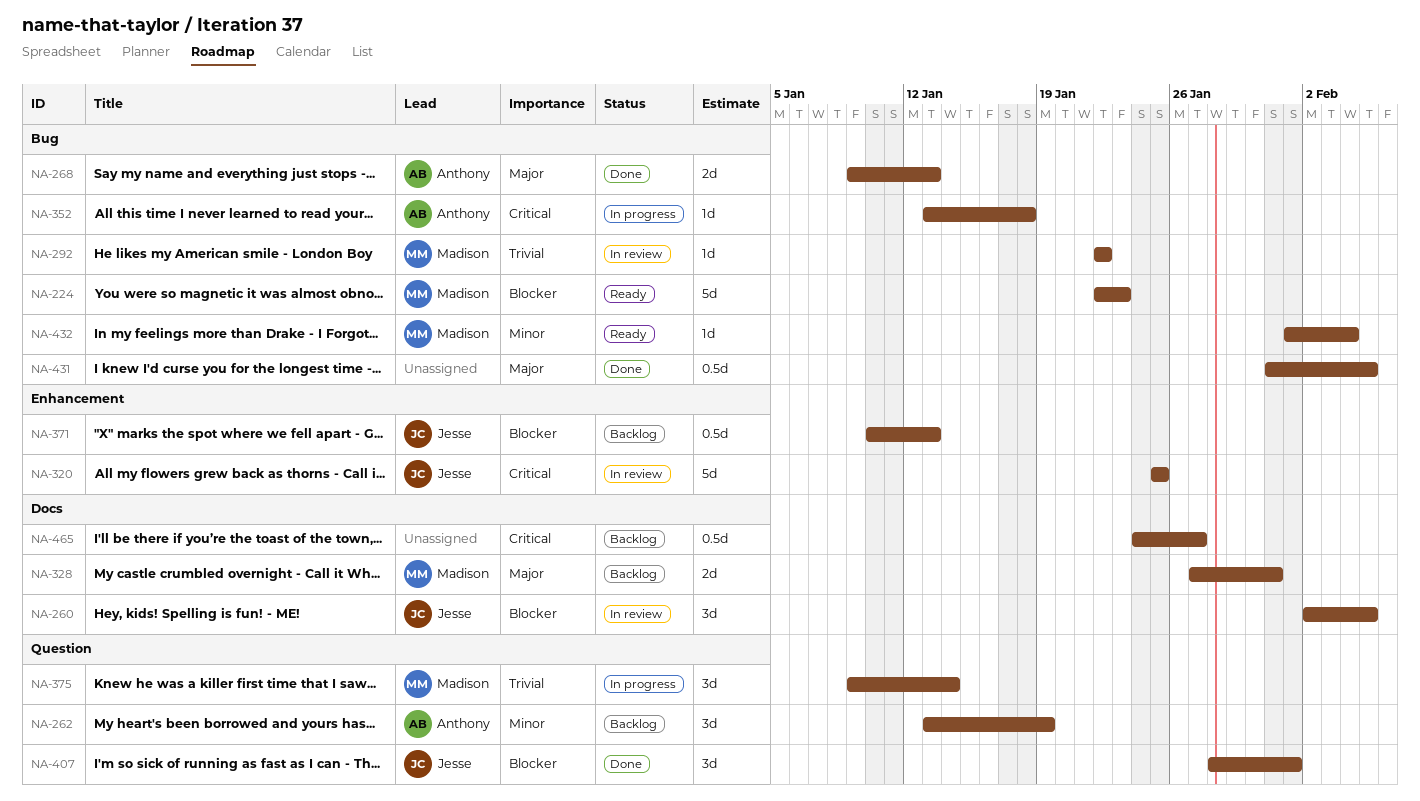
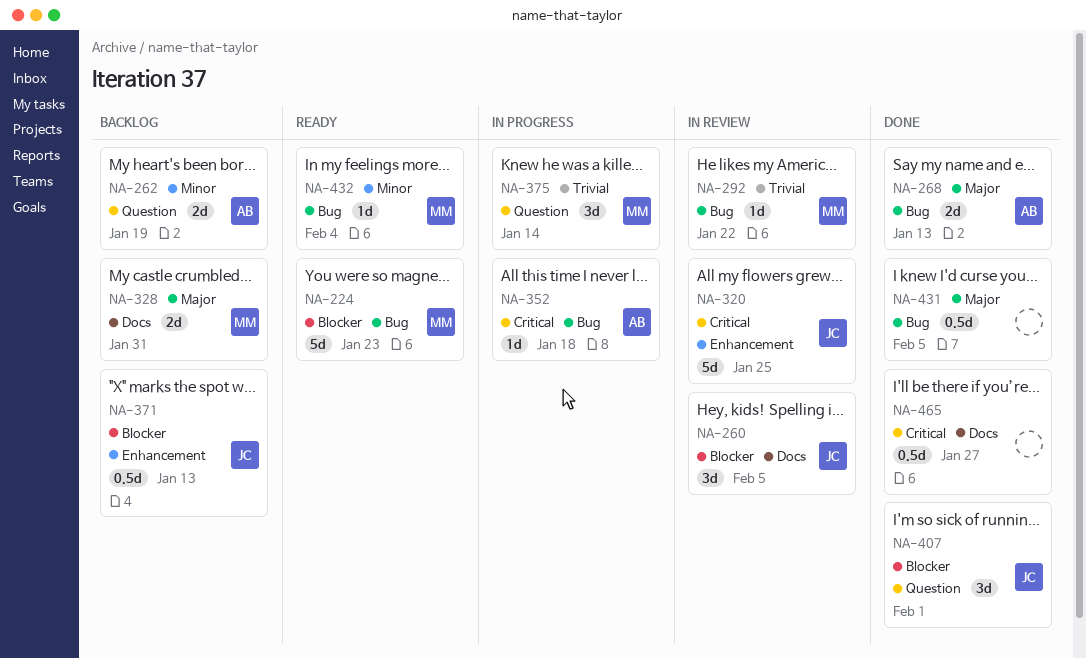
NA-262, estimate: 3d -> 2d
NA-465, status: Backlog -> Done

